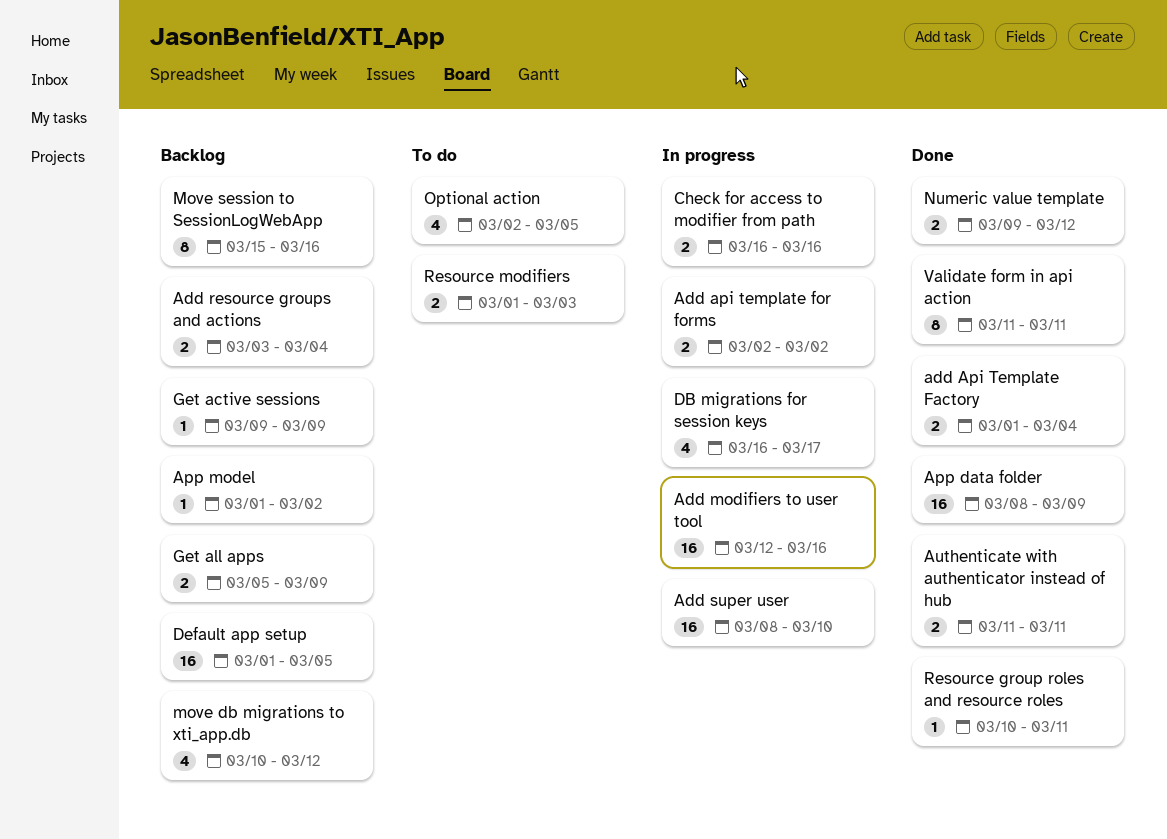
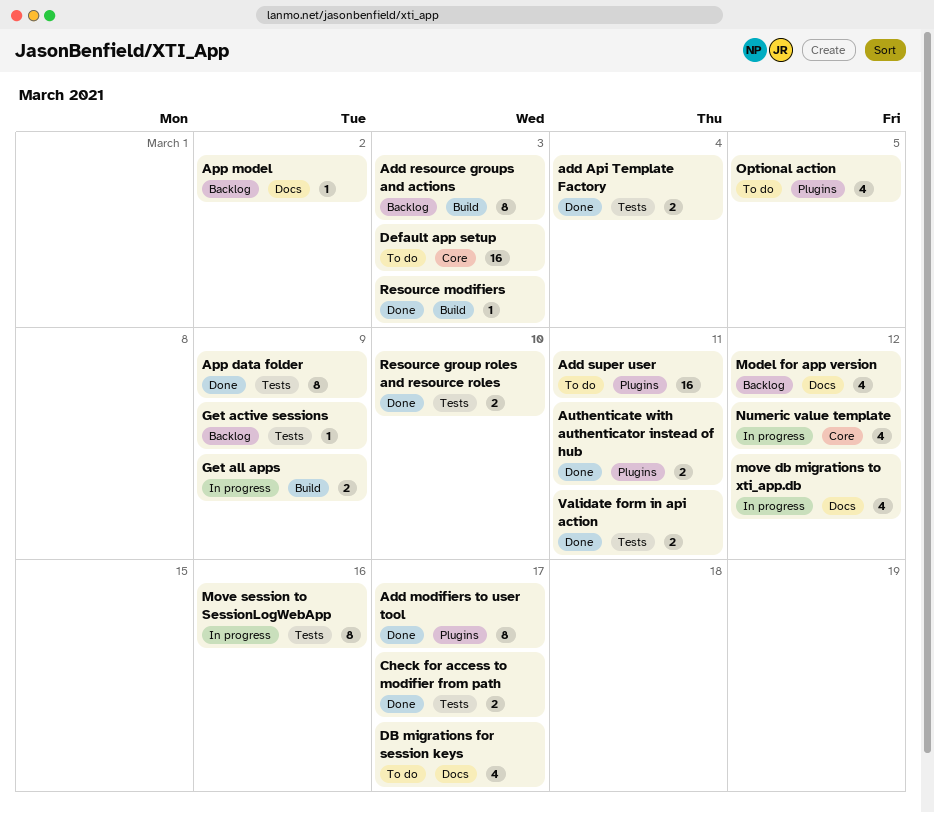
Add api template for forms: present -> none
Add modifiers to user tool, status: In progress -> Done
Add modifiers to user tool, estimate: 16 -> 8
Add modifiers to user tool, due: Mar 16 -> Mar 17
Add resource groups and actions, estimate: 2 -> 8
Add resource groups and actions, due: Mar 4 -> Mar 3
Add super user, status: In progress -> To do
Add super user, due: Mar 10 -> Mar 11
App data folder, estimate: 16 -> 8
Check for access to modifier from path, status: In progress -> Done
Check for access to modifier from path, due: Mar 16 -> Mar 17
DB migrations for session keys, status: In progress -> To do
Default app setup, status: Backlog -> To do
Default app setup, due: Mar 5 -> Mar 3
Get all apps, status: Backlog -> In progress
Model for app version: none -> present
move db migrations to xti_app.db, status: Backlog -> In progress
Move session to SessionLogWebApp, status: Backlog -> In progress
Numeric value template, status: Done -> In progress
Numeric value template, estimate: 2 -> 4
Resource group roles and resource roles, estimate: 1 -> 2
Resource group roles and resource roles, due: Mar 11 -> Mar 10
Resource modifiers, status: To do -> Done
Resource modifiers, estimate: 2 -> 1
Validate form in api action, estimate: 8 -> 2

